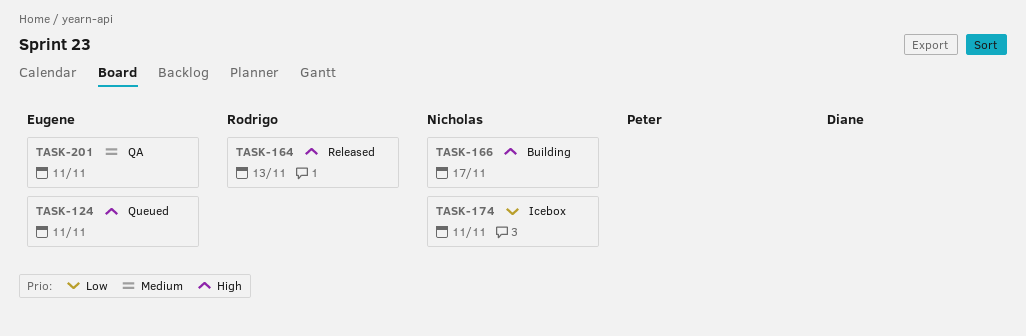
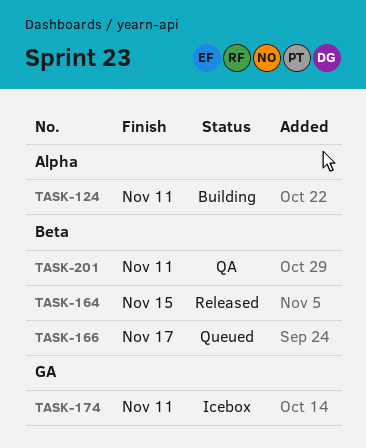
TASK-124, status: Queued -> Building
TASK-164, due: Nov 13 -> Nov 15
TASK-166, status: Building -> Queued

